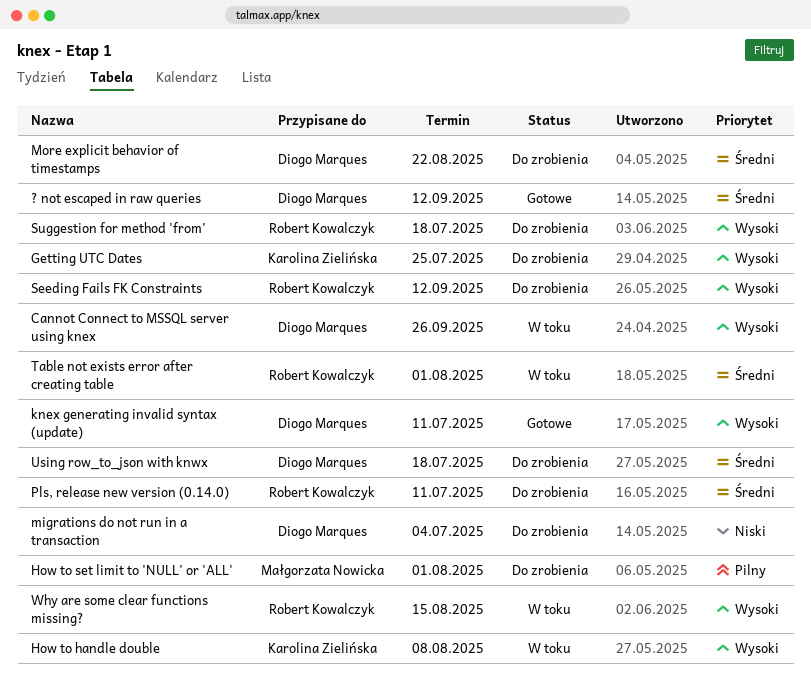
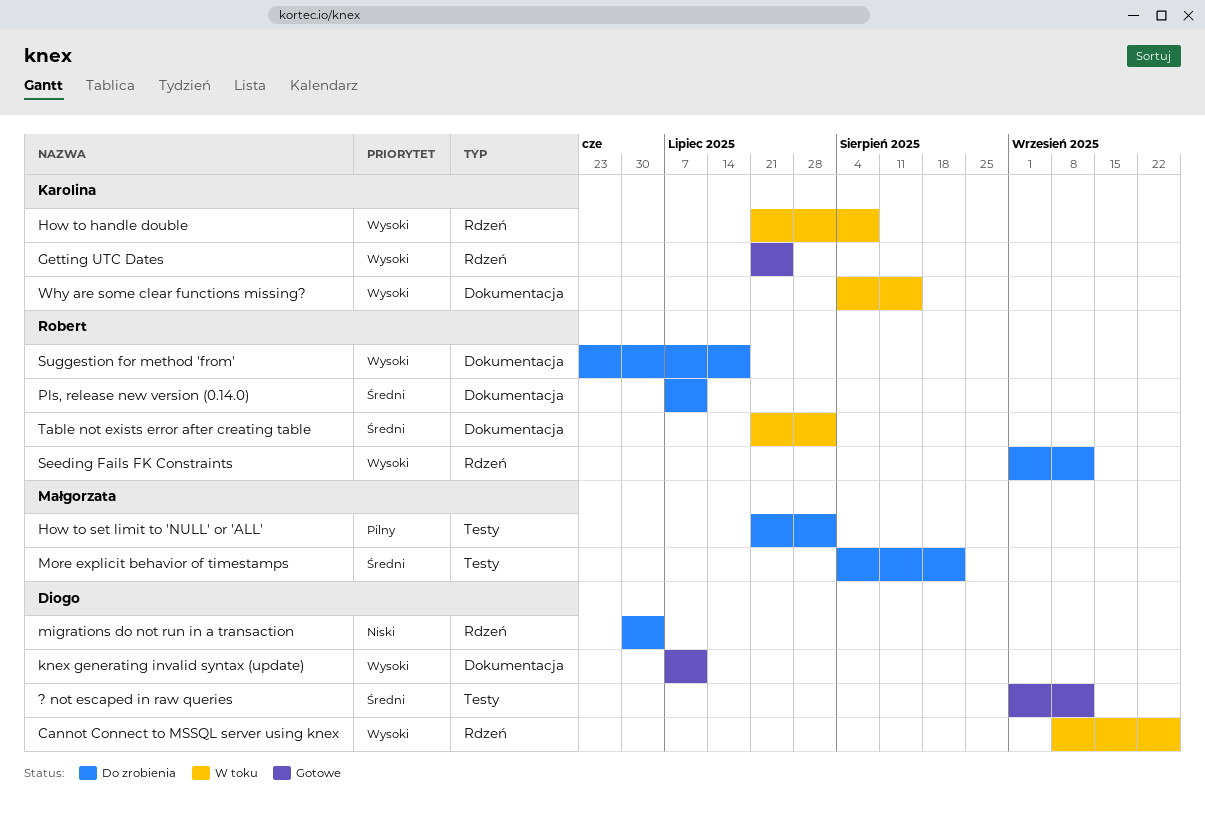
Getting UTC Dates, status: Do zrobienia -> Gotowe
More explicit behavior of timestamps, owner: Diogo Marques -> Małgorzata Nowicka
Using row_to_json with knwx: present -> none
Why are some clear functions missing?, owner: Robert Kowalczyk -> Karolina Zielińska

